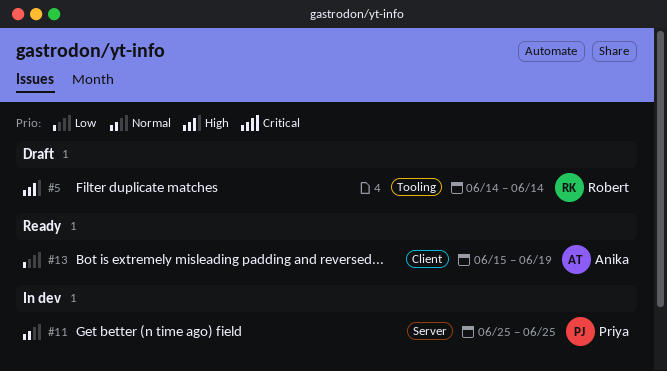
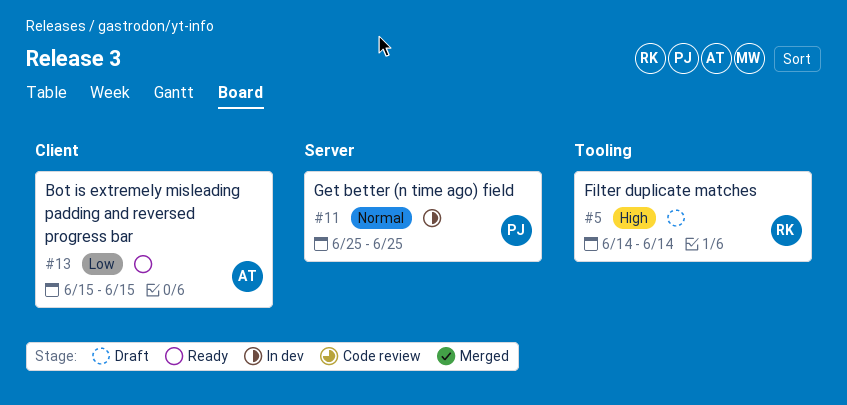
#13, due: Jun 19 -> Jun 15

